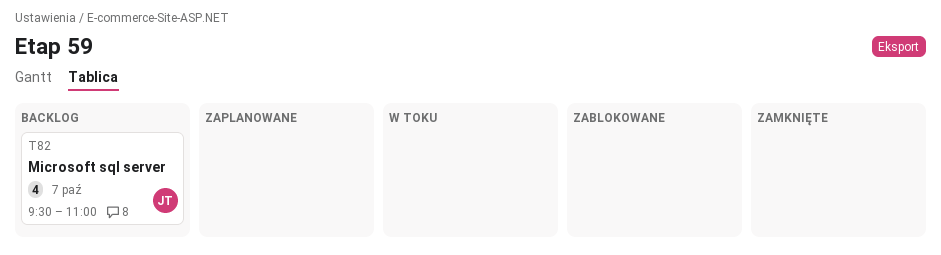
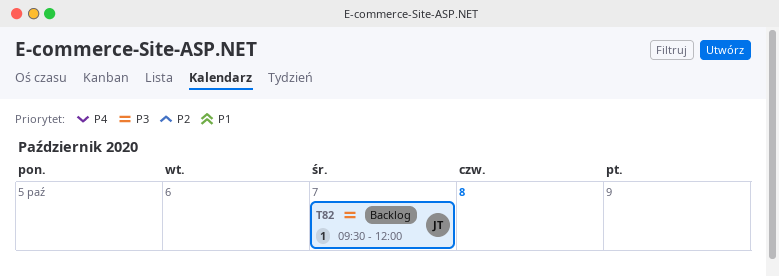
T82, estimate: 4 -> 1
T82, ends: 11:00 -> 12:00

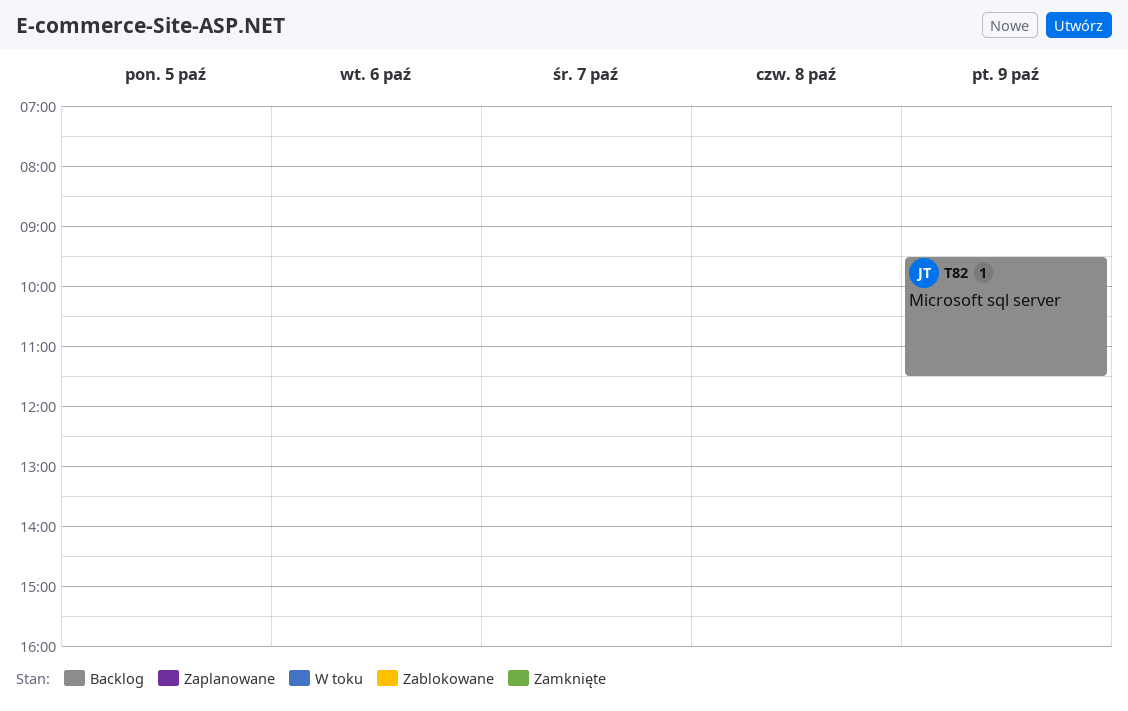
T82, day: Oct 7 -> Oct 9
T82, ends: 12:00 -> 11:30

